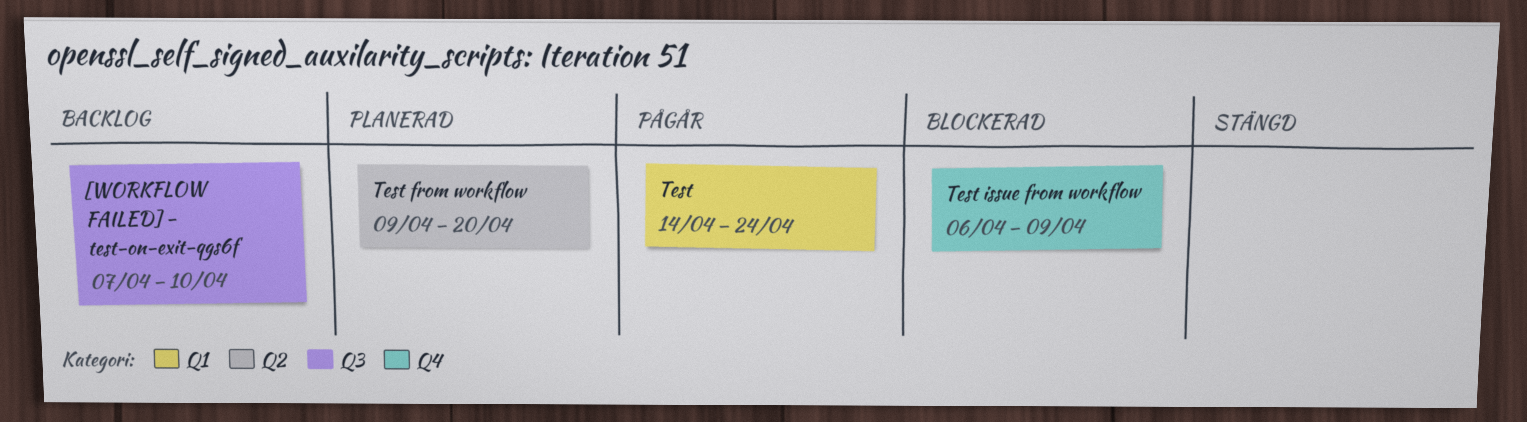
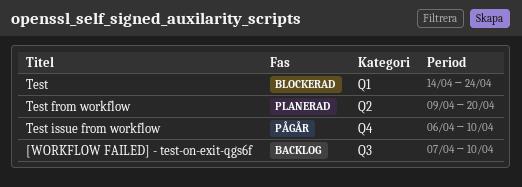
Test, status: Pågår -> Blockerad
Test issue from workflow, status: Blockerad -> Pågår
Test issue from workflow, due: Apr 9 -> Apr 10

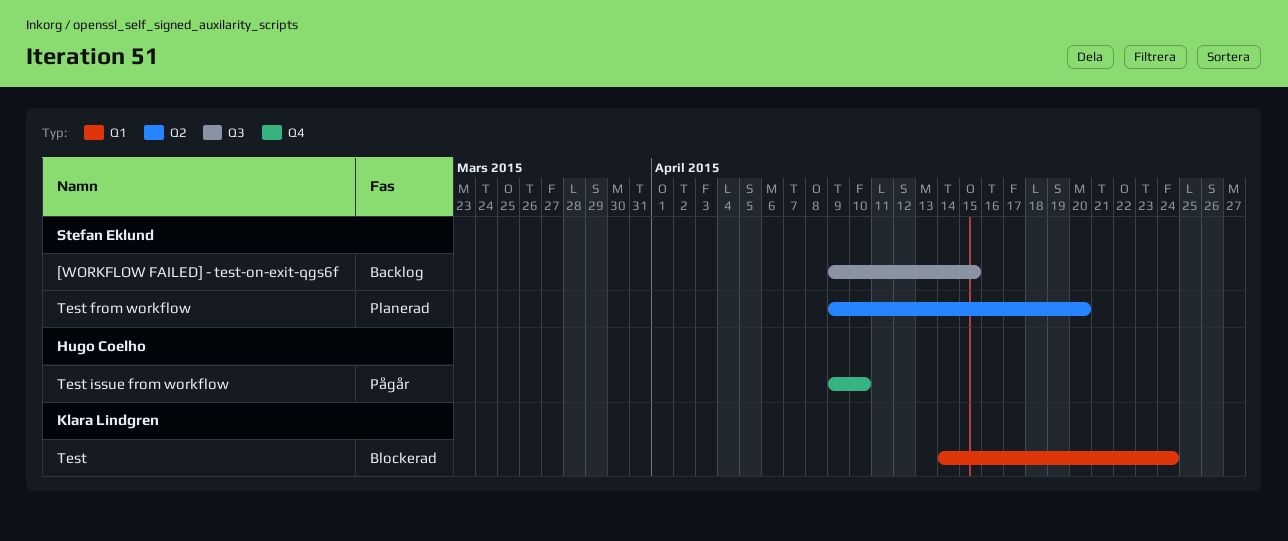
[WORKFLOW FAILED] - test-on-exit-qgs6f, start: Apr 7 -> Apr 9
[WORKFLOW FAILED] - test-on-exit-qgs6f, due: Apr 10 -> Apr 15
Test issue from workflow, start: Apr 6 -> Apr 9

